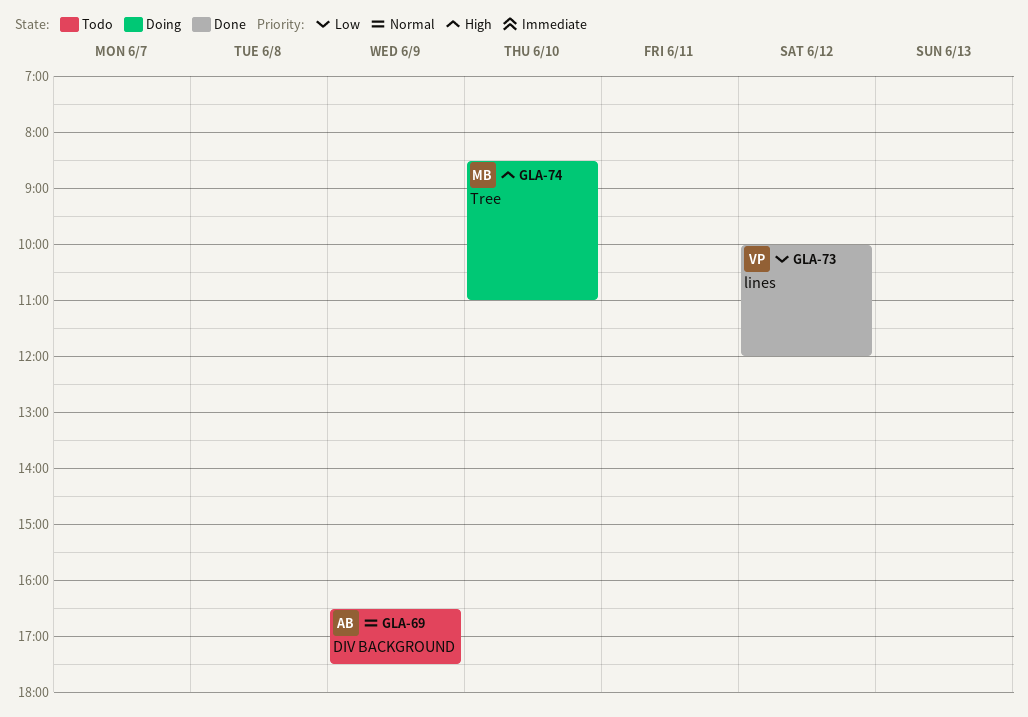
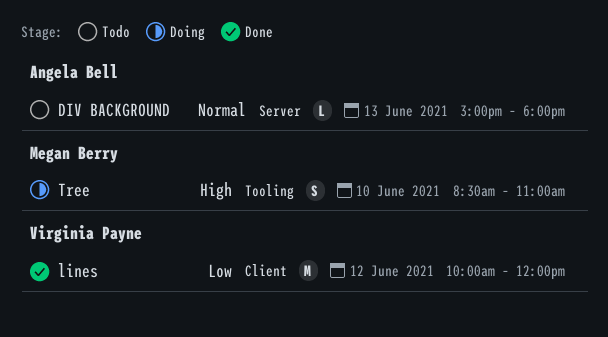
DIV BACKGROUND, day: Jun 9 -> Jun 13
DIV BACKGROUND, begins: 16:30 -> 15:00
DIV BACKGROUND, ends: 17:30 -> 18:00

